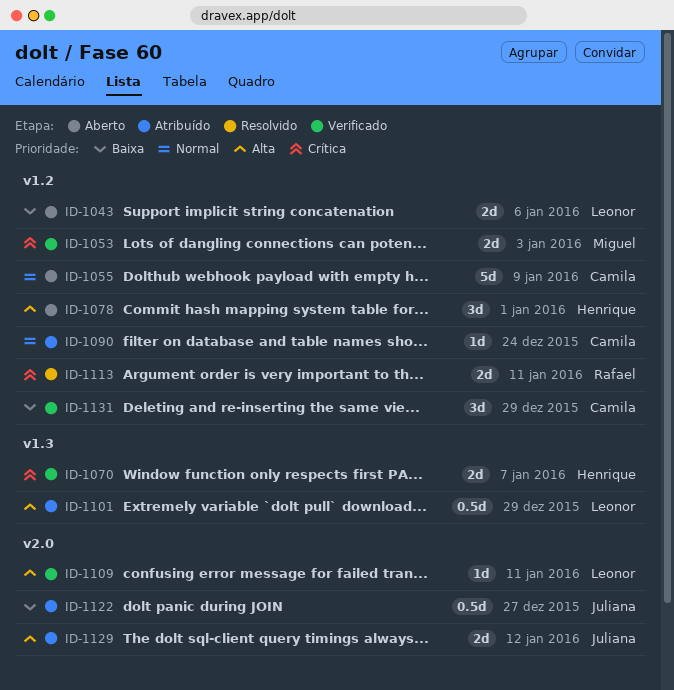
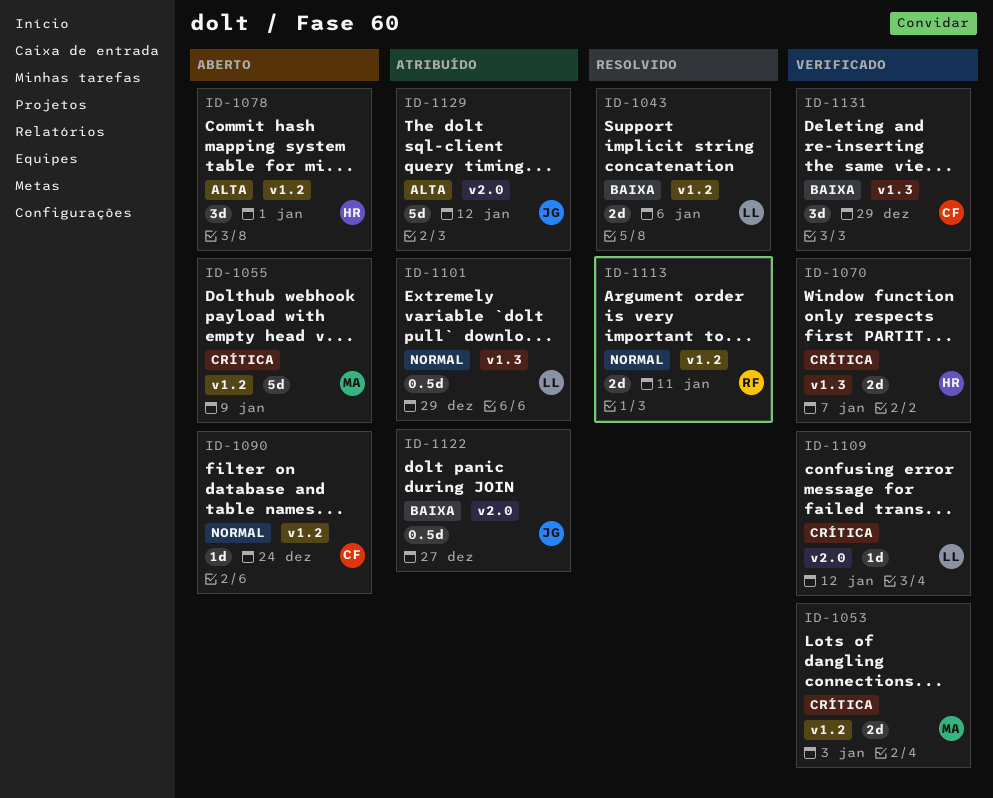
ID-1043, status: Aberto -> Resolvido
ID-1055, owner: Camila -> Miguel
ID-1055, priority: Normal -> Crítica
ID-1090, status: Atribuído -> Aberto
ID-1101, priority: Alta -> Normal
ID-1109, priority: Alta -> Crítica
ID-1109, due: Jan 11 -> Jan 12
ID-1113, priority: Crítica -> Normal
ID-1129, estimate: 2d -> 5d
ID-1131, label: v1.2 -> v1.3

